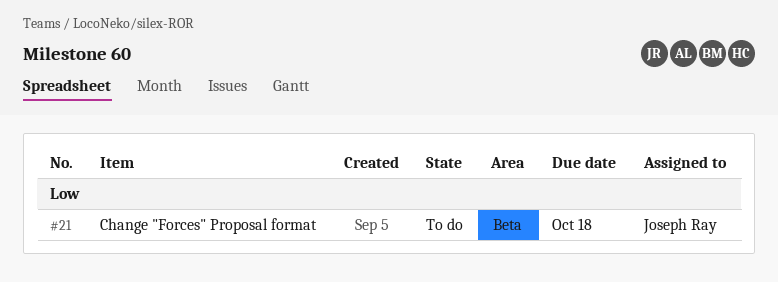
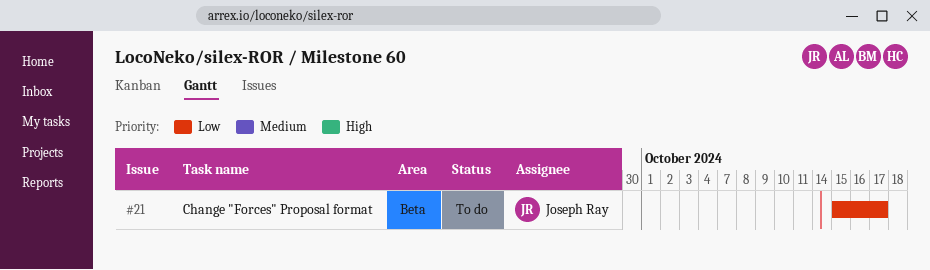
#21, due: Oct 18 -> Oct 17

